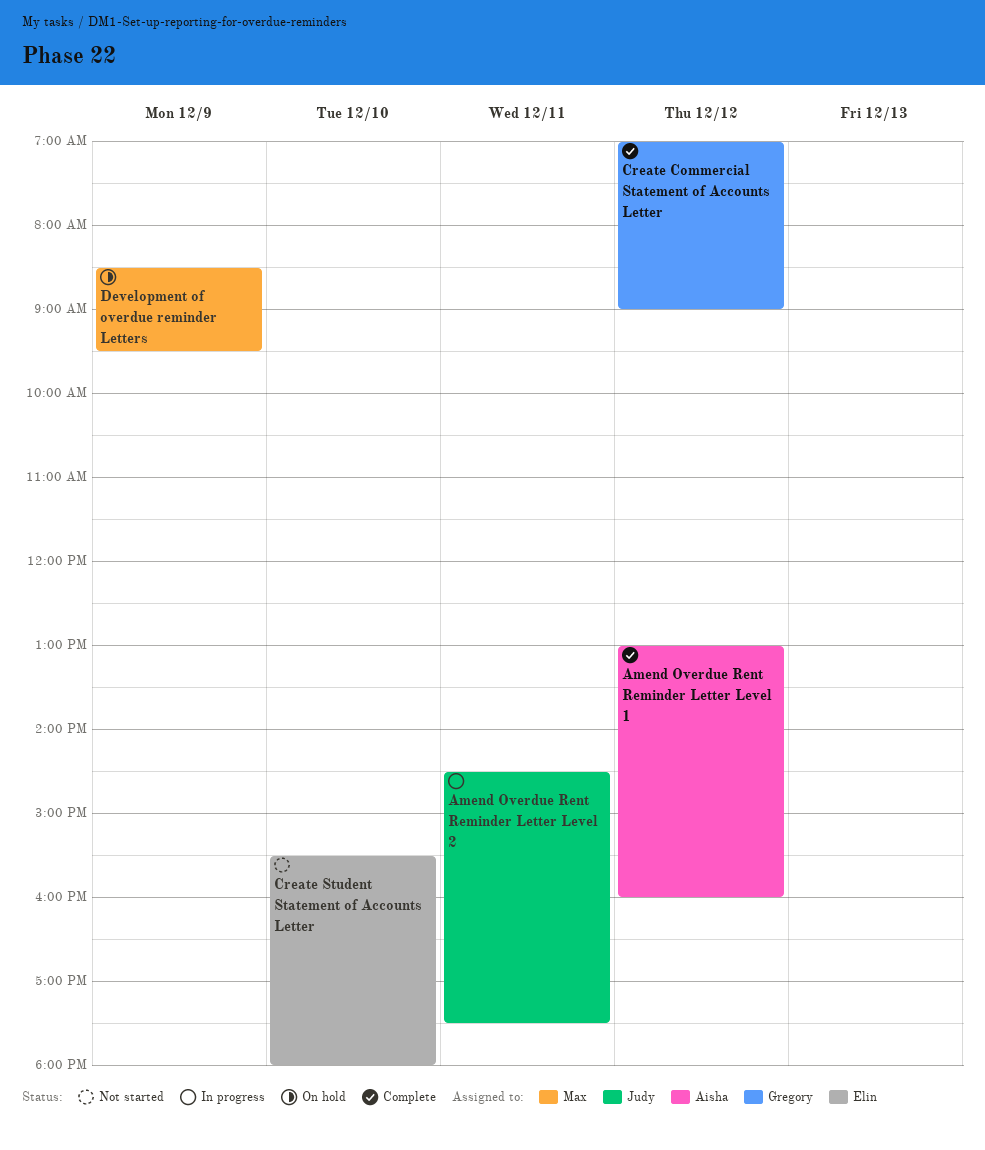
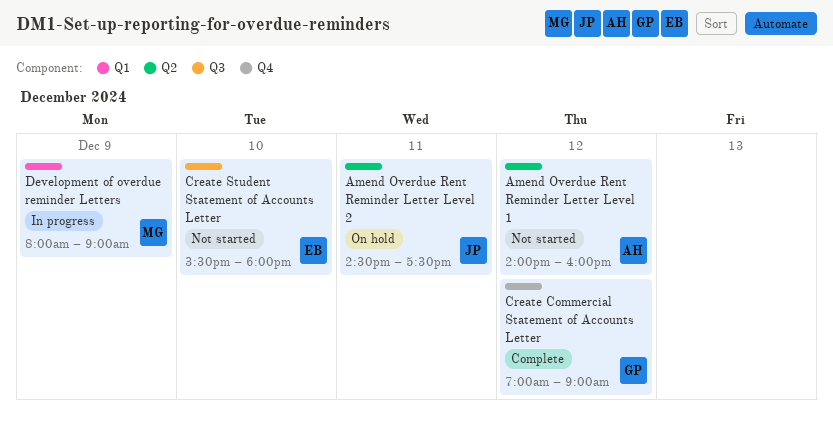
Amend Overdue Rent Reminder Letter Level 1, status: Complete -> Not started
Amend Overdue Rent Reminder Letter Level 1, begins: 13:00 -> 14:00
Amend Overdue Rent Reminder Letter Level 2, status: In progress -> On hold
Development of overdue reminder Letters, status: On hold -> In progress
Development of overdue reminder Letters, begins: 08:30 -> 08:00
Development of overdue reminder Letters, ends: 09:30 -> 09:00

